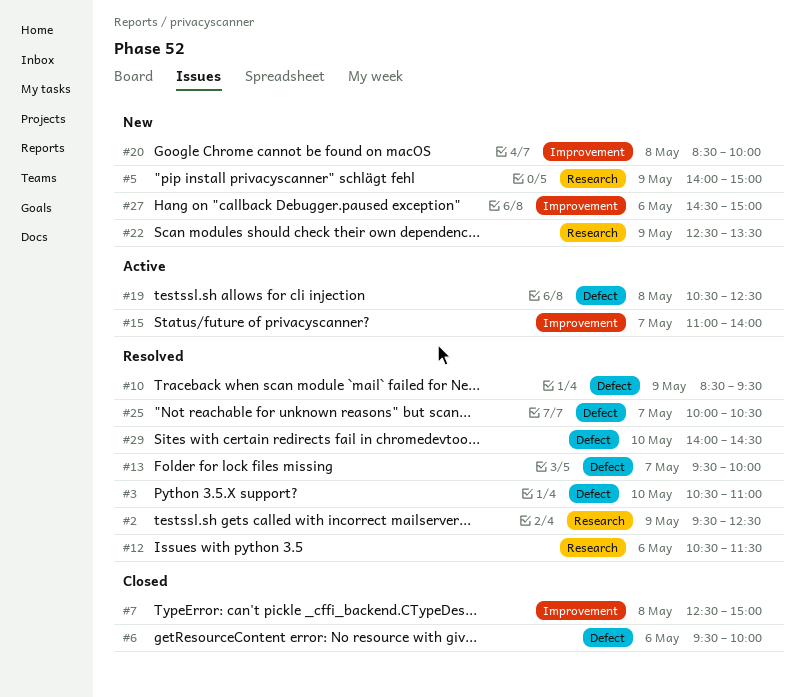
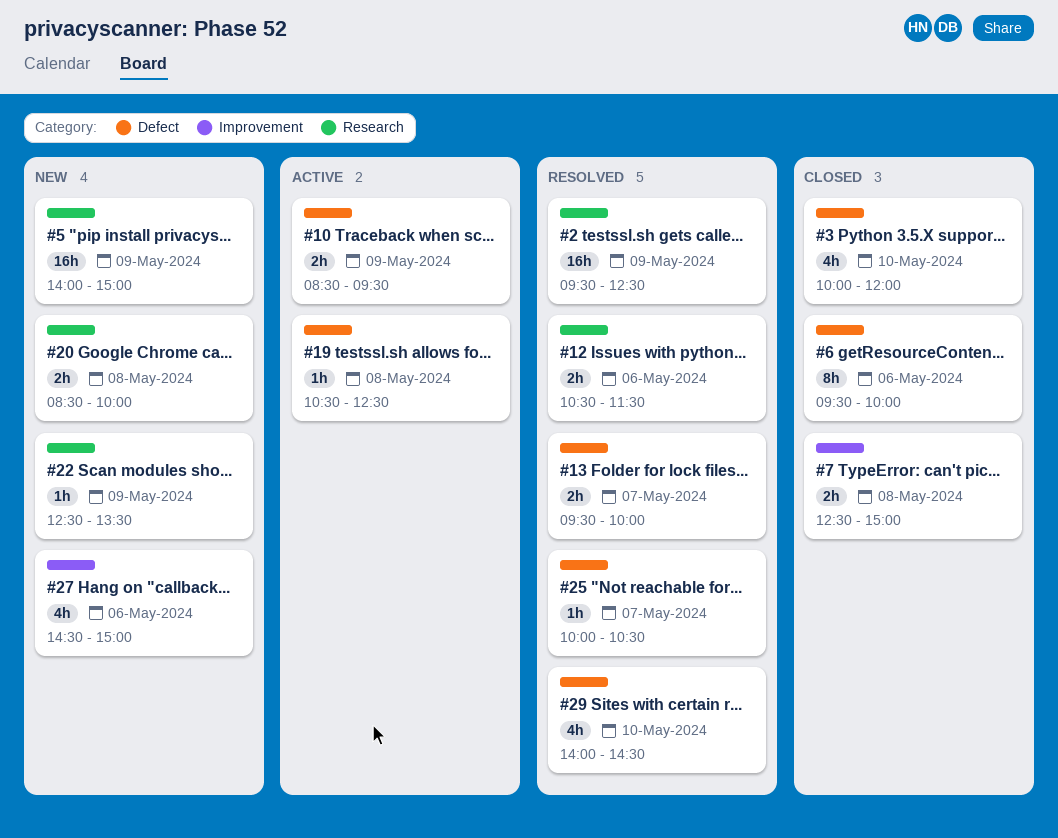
#3, status: Resolved -> Closed
#3, begins: 10:30 -> 10:00
#3, ends: 11:00 -> 12:00
#10, status: Resolved -> Active
#15: present -> none
#20, label: Improvement -> Research

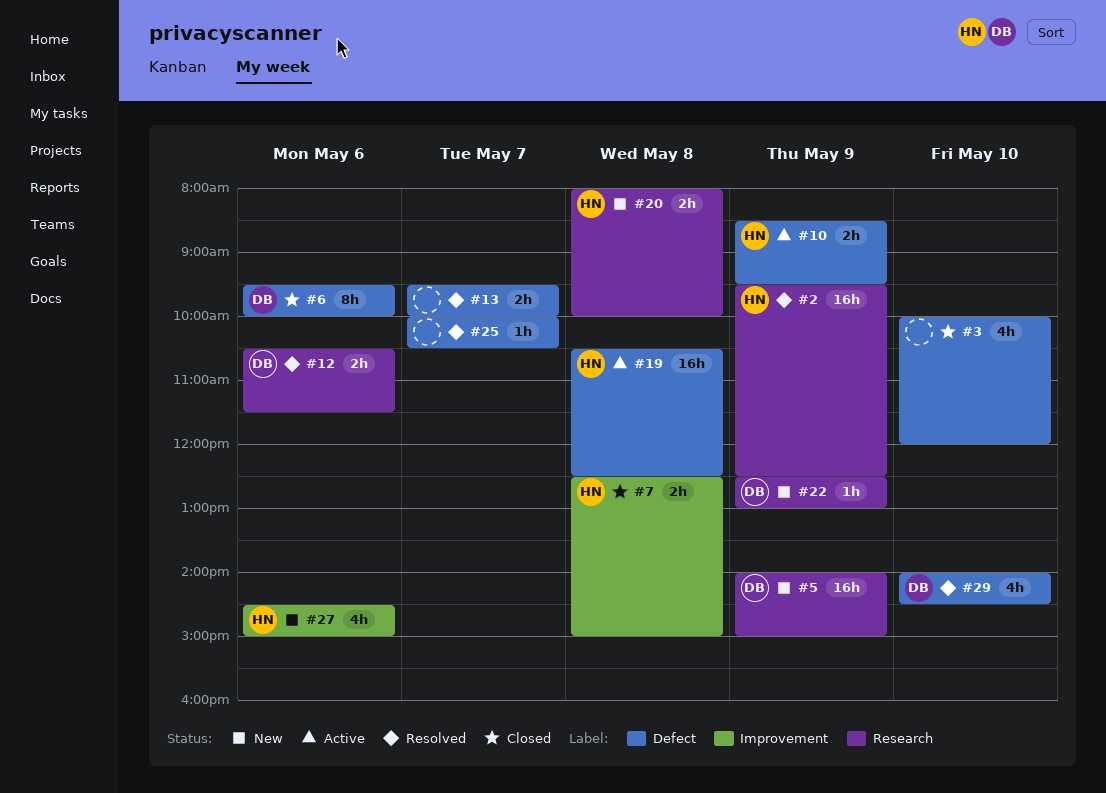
#19, estimate: 1h -> 16h
#20, begins: 08:30 -> 08:00
#22, ends: 13:30 -> 13:00

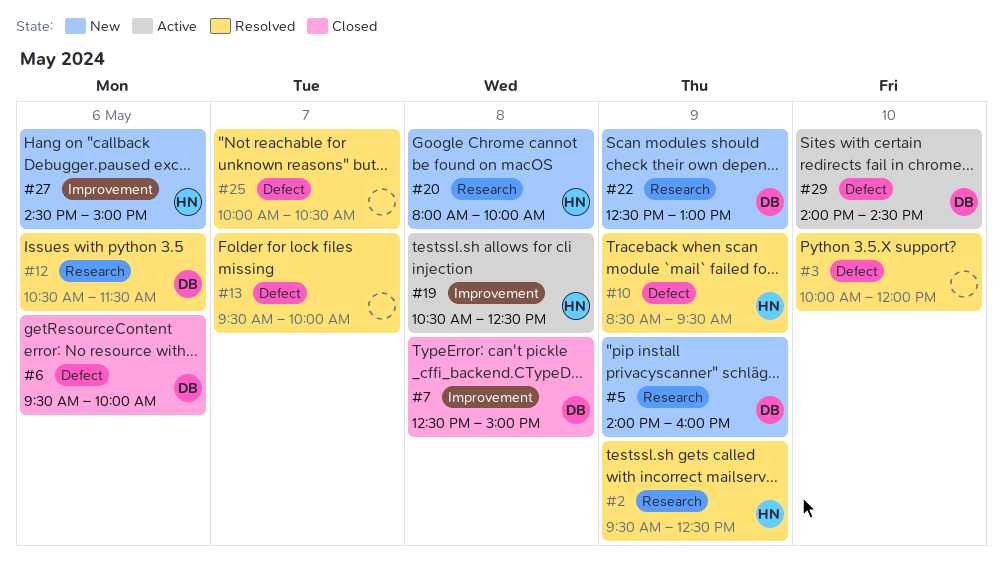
#3, status: Closed -> Resolved
#5, ends: 15:00 -> 16:00
#7, owner: HN -> DB
#10, status: Active -> Resolved
#19, label: Defect -> Improvement
#29, status: Resolved -> Active

